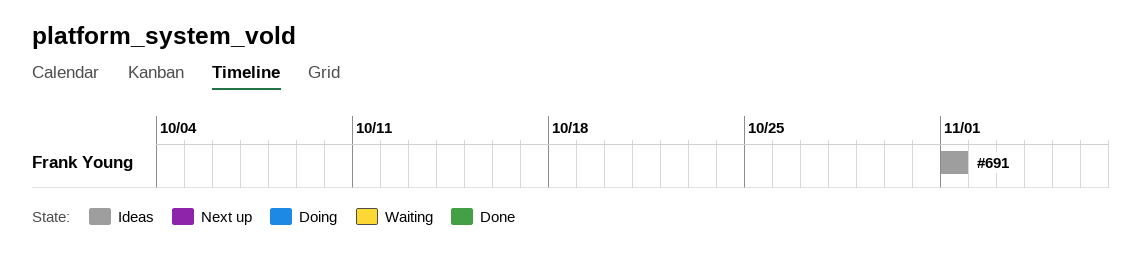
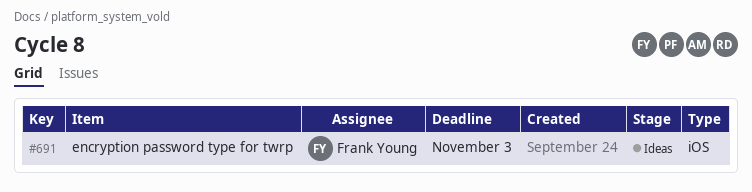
#691, due: Nov 1 -> Nov 3

